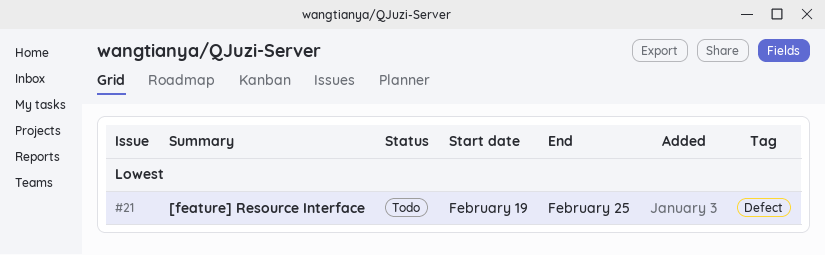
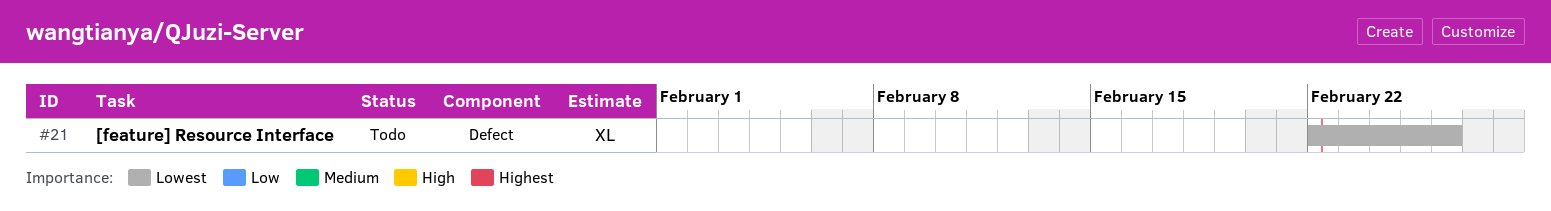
#21, start: Feb 19 -> Feb 22
#21, due: Feb 25 -> Feb 26

